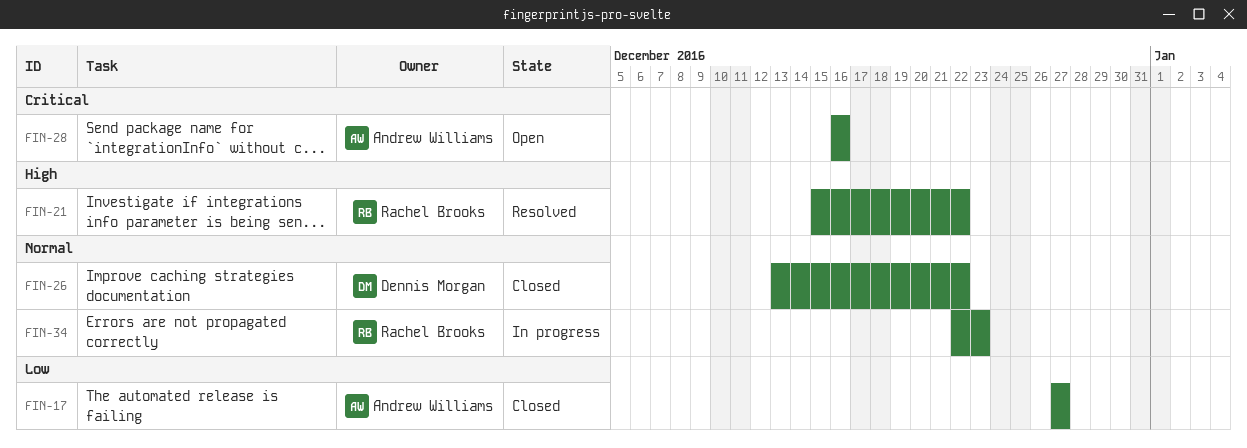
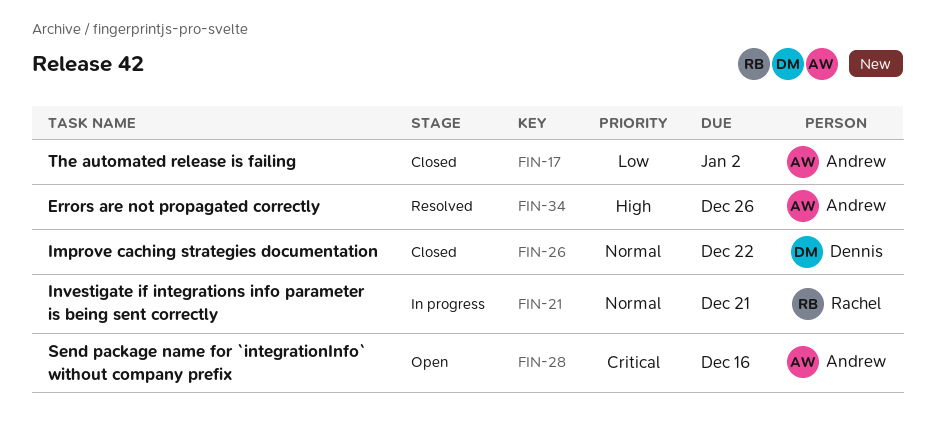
FIN-17, due: Dec 27 -> Jan 2
FIN-21, status: Resolved -> In progress
FIN-21, priority: High -> Normal
FIN-21, due: Dec 22 -> Dec 21
FIN-34, status: In progress -> Resolved
FIN-34, owner: Rachel Brooks -> Andrew Williams
FIN-34, priority: Normal -> High
FIN-34, due: Dec 23 -> Dec 26

